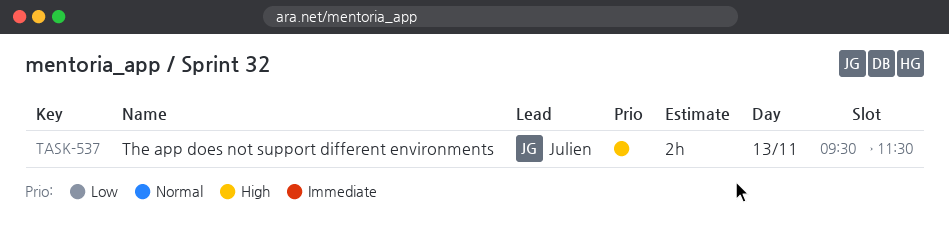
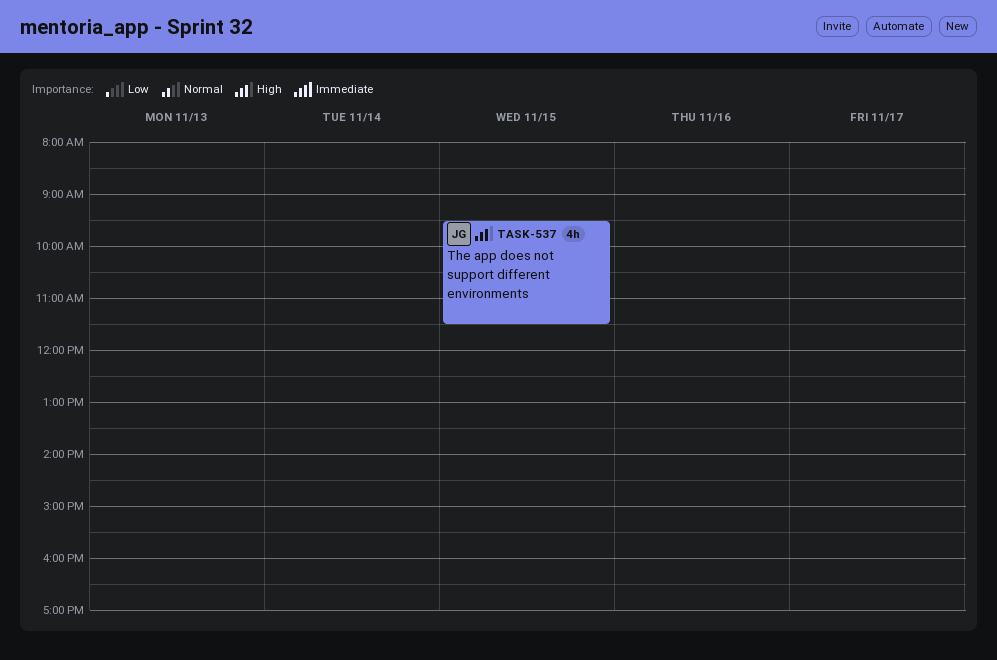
TASK-537, estimate: 2h -> 4h
TASK-537, day: Nov 13 -> Nov 15

